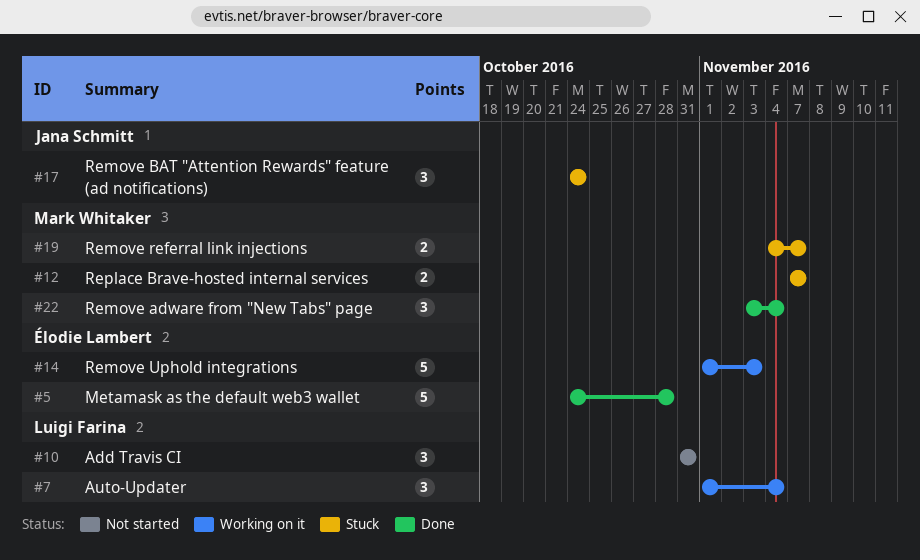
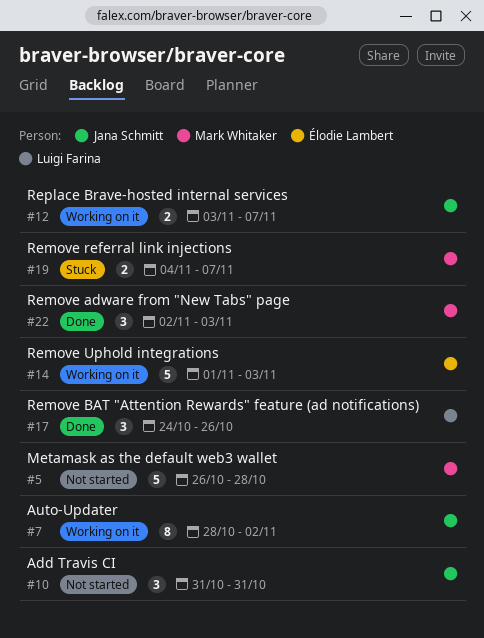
#5, status: Done -> Not started
#5, owner: Élodie Lambert -> Mark Whitaker
#5, start: Oct 24 -> Oct 26
#7, owner: Luigi Farina -> Jana Schmitt
#7, estimate: 3 -> 8
#7, start: Nov 1 -> Oct 28
#7, due: Nov 4 -> Nov 2
#10, owner: Luigi Farina -> Jana Schmitt
#12, status: Stuck -> Working on it
#12, owner: Mark Whitaker -> Jana Schmitt
#12, start: Nov 7 -> Nov 3
#17, status: Stuck -> Done
#17, owner: Jana Schmitt -> Luigi Farina
#17, due: Oct 24 -> Oct 26
#22, start: Nov 3 -> Nov 2
#22, due: Nov 4 -> Nov 3

